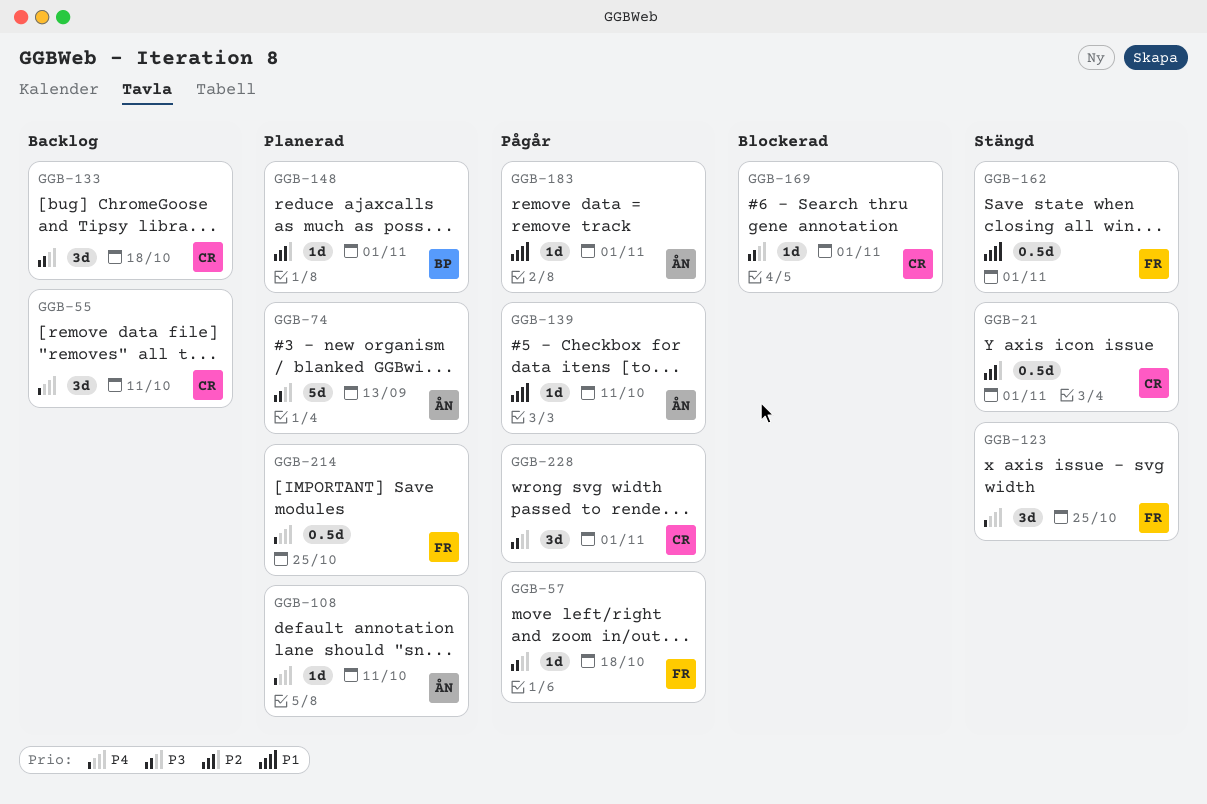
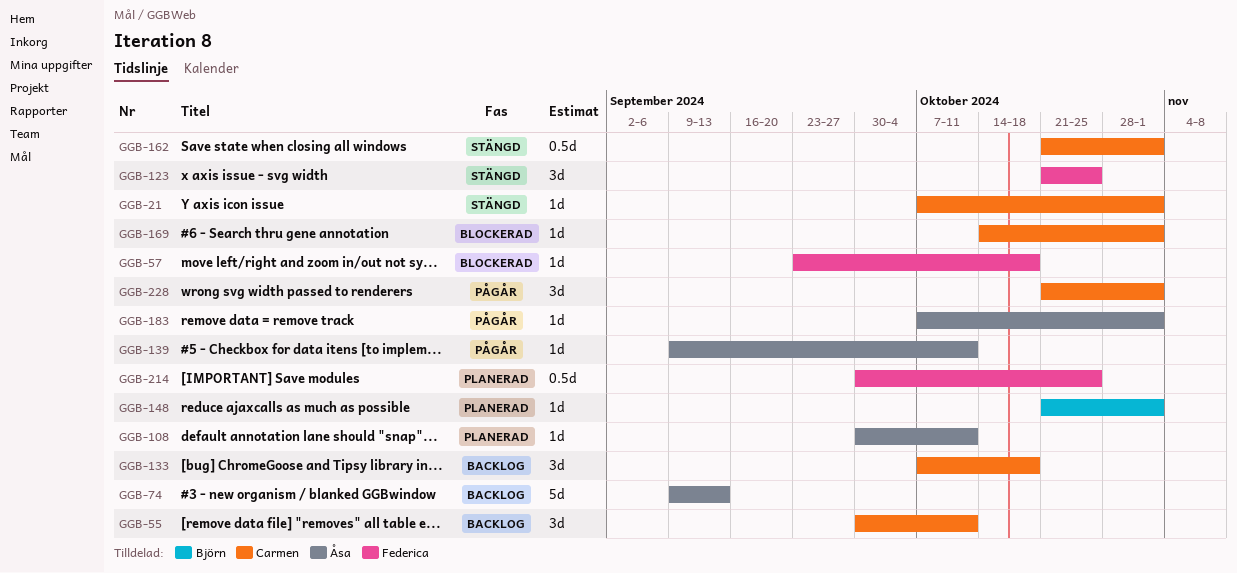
GGB-21, estimate: 0.5d -> 1d
GGB-57, status: Pågår -> Blockerad
GGB-74, status: Planerad -> Backlog
GGB-162, owner: Federica -> Carmen

